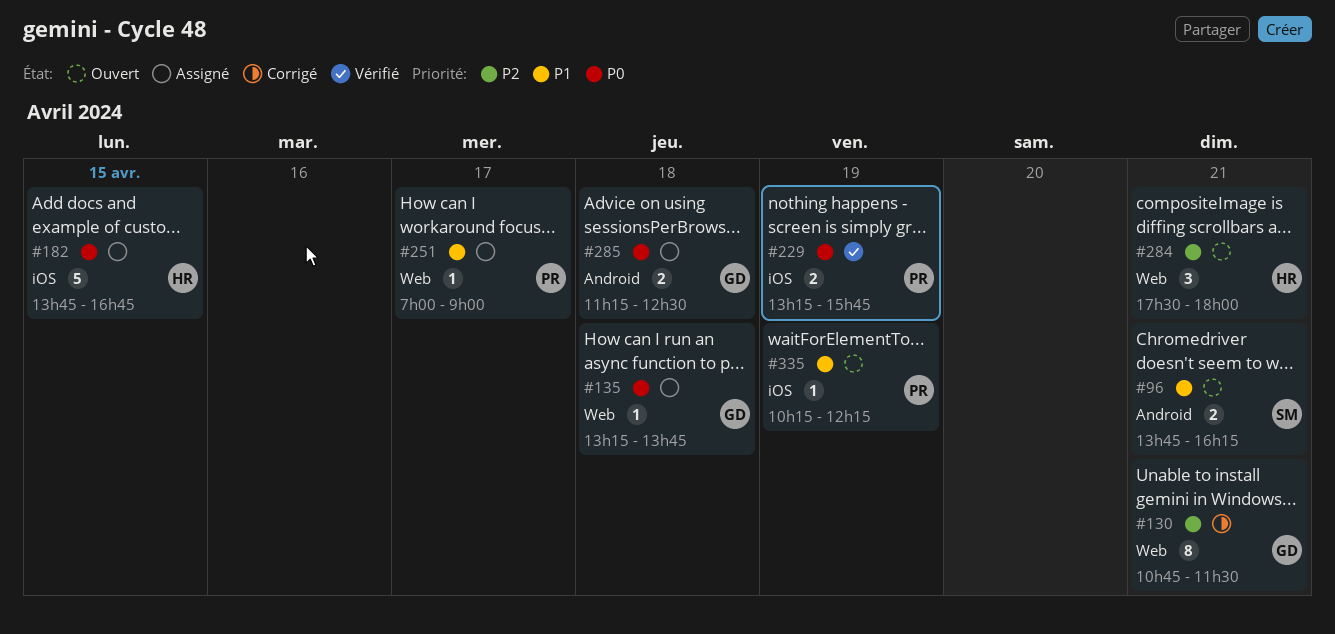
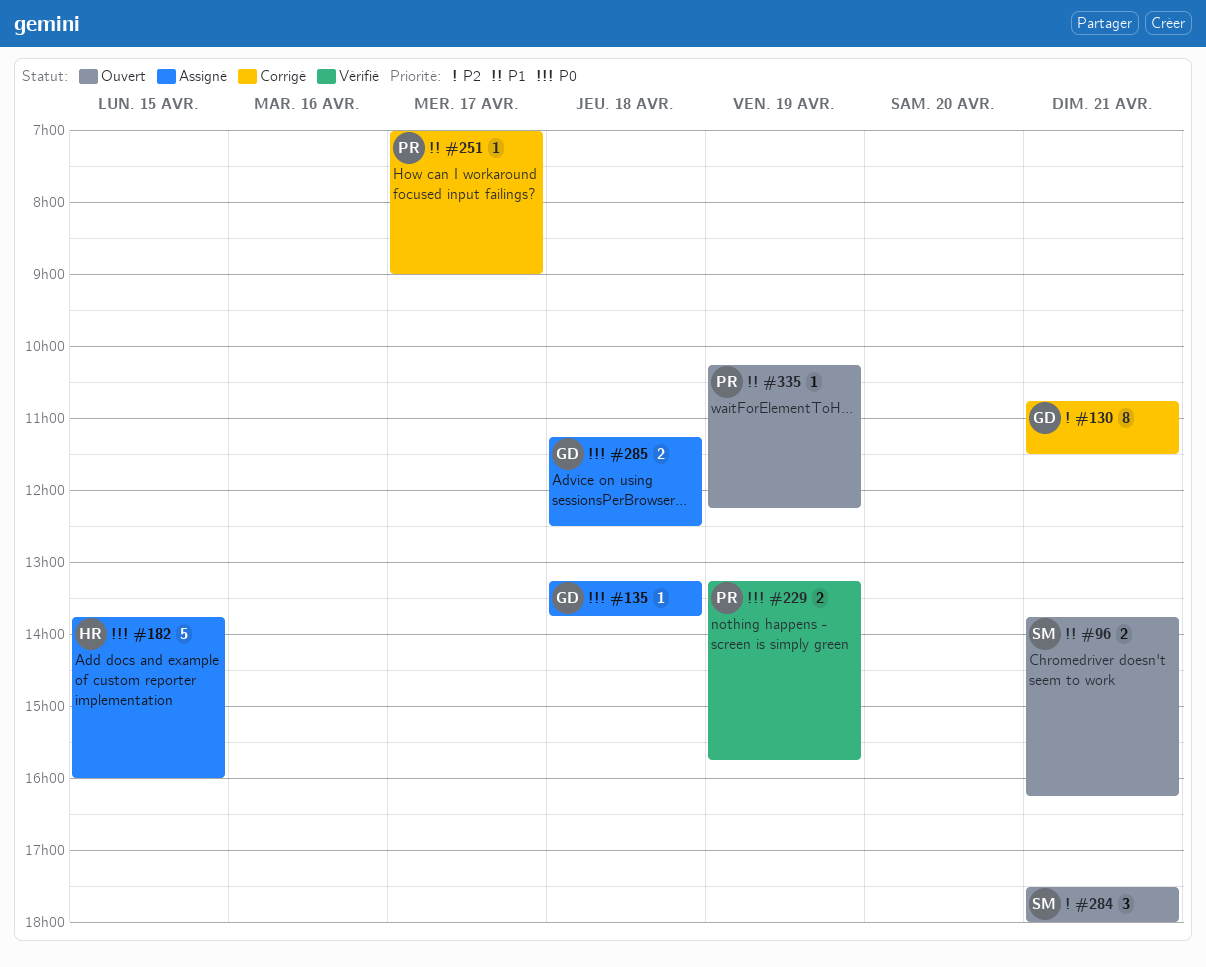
#182, ends: 16:45 -> 16:00
#251, status: Assigné -> Corrigé
#284, owner: HR -> SM

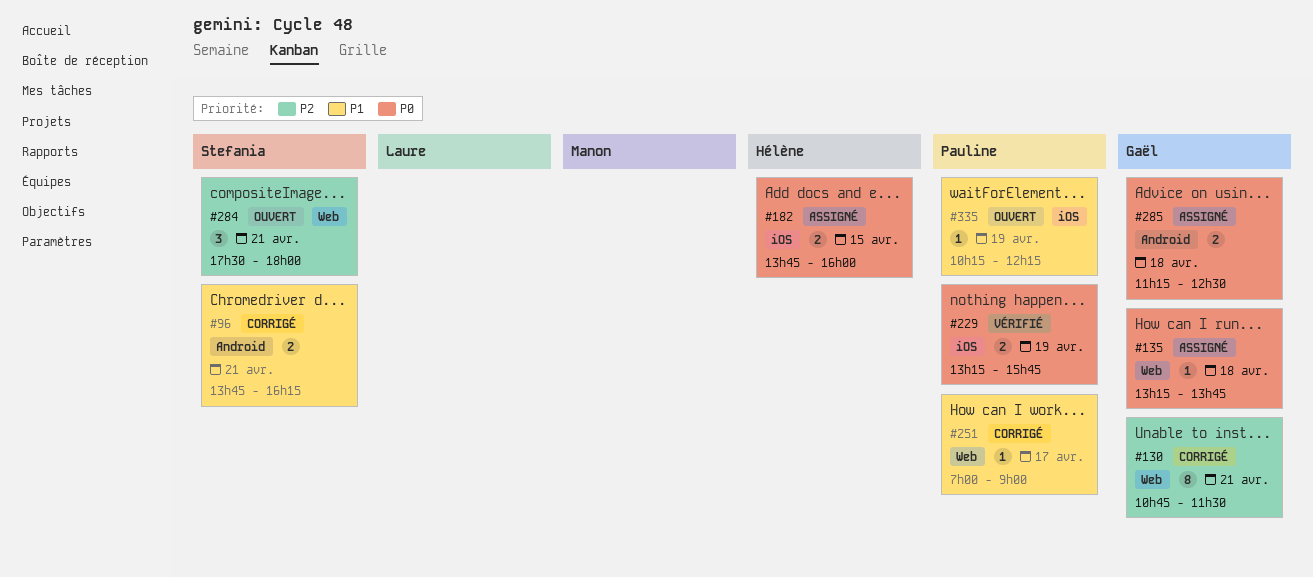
#96, status: Ouvert -> Corrigé
#182, estimate: 5 -> 2

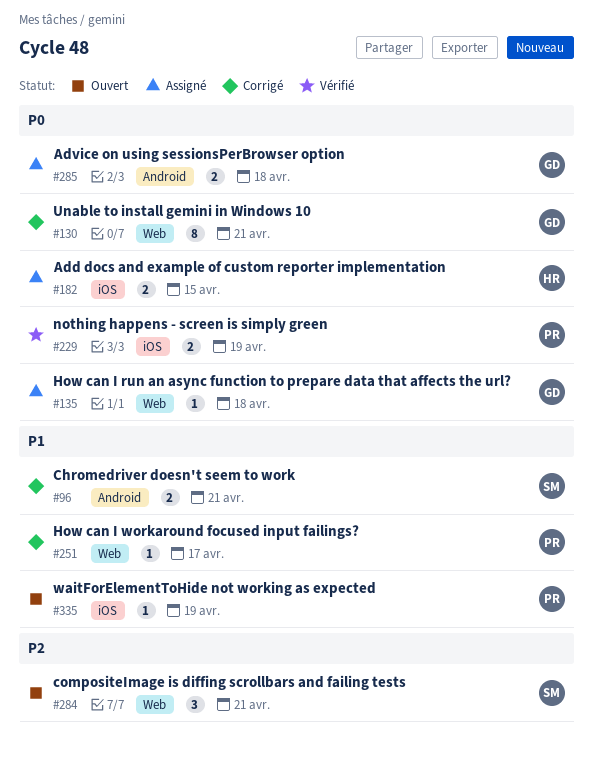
#130, priority: P2 -> P0

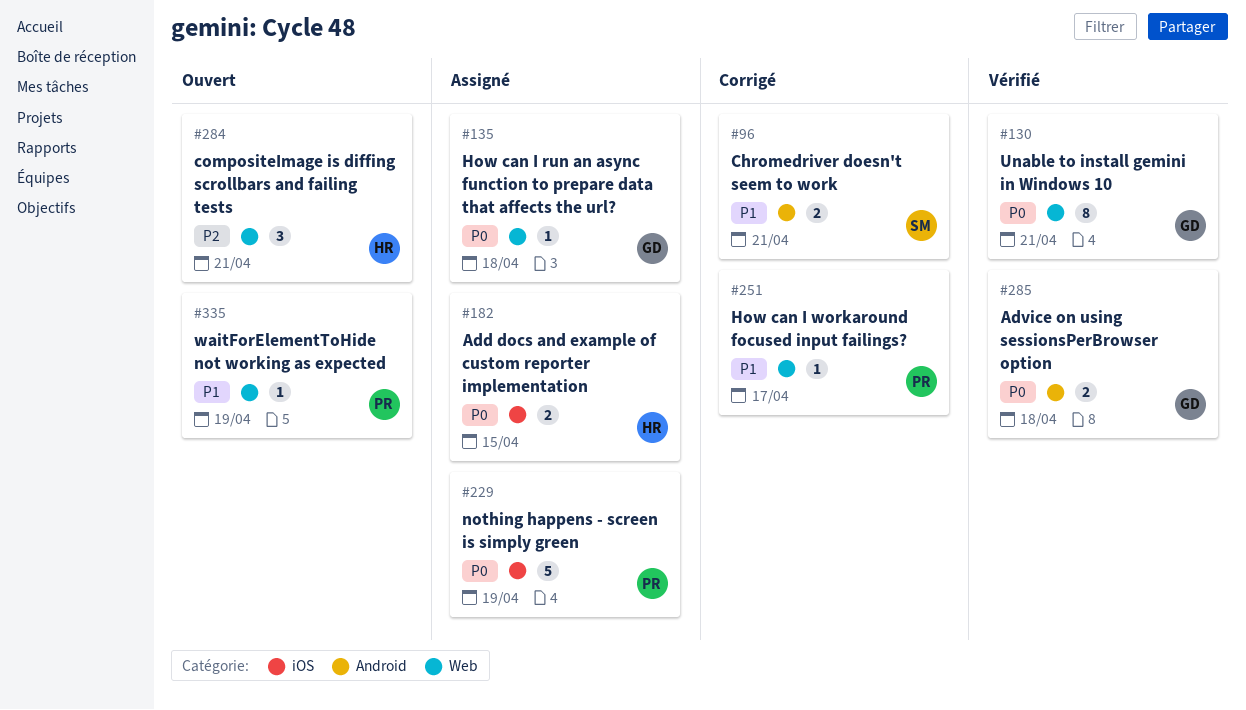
#130, status: Corrigé -> Vérifié
#229, status: Vérifié -> Assigné
#229, estimate: 2 -> 5
#284, owner: SM -> HR
#285, status: Assigné -> Vérifié
#335, label: iOS -> Web

